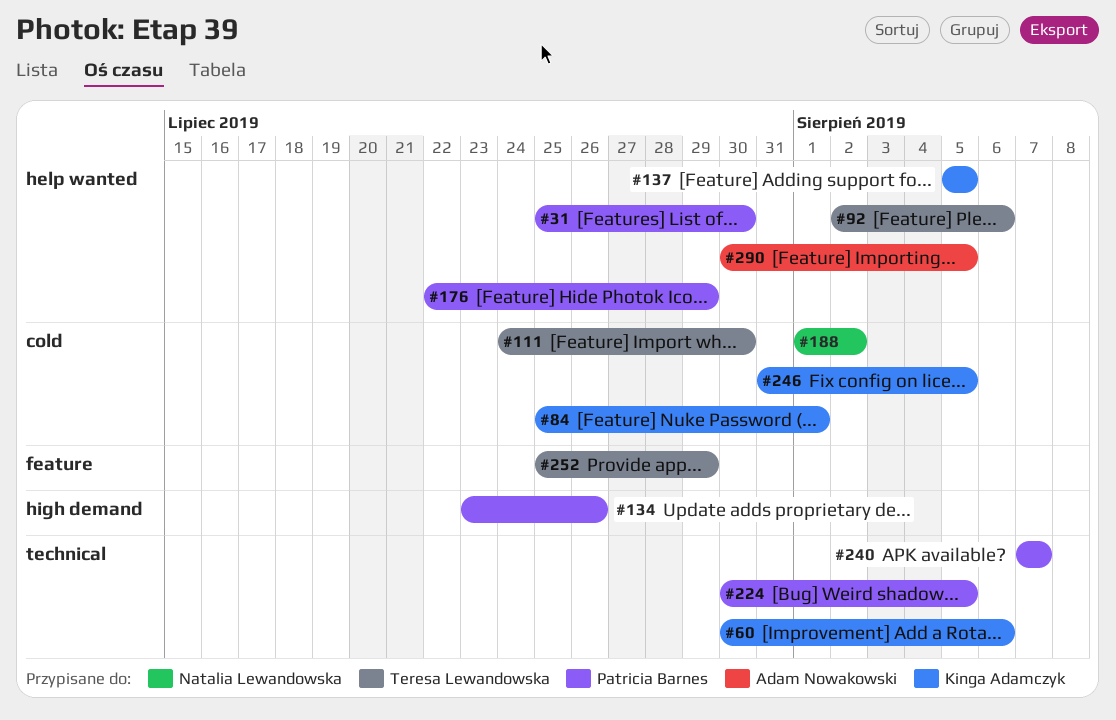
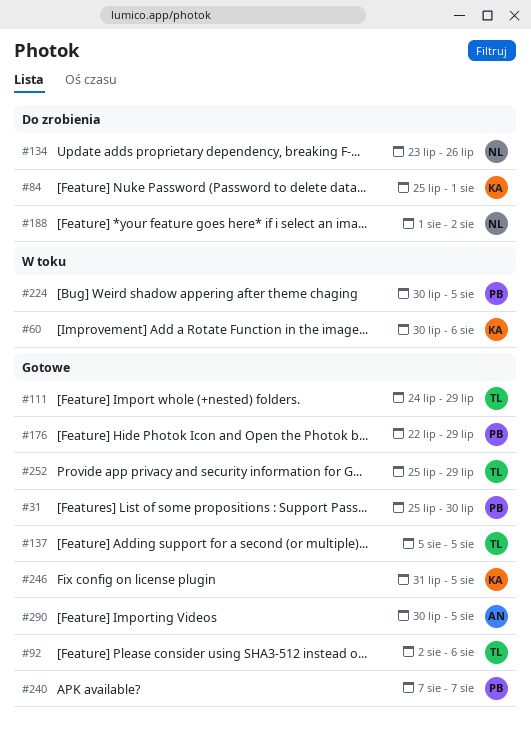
#111, due: Jul 30 -> Jul 29
#134, owner: Patricia Barnes -> Natalia Lewandowska
#137, owner: Kinga Adamczyk -> Teresa Lewandowska

